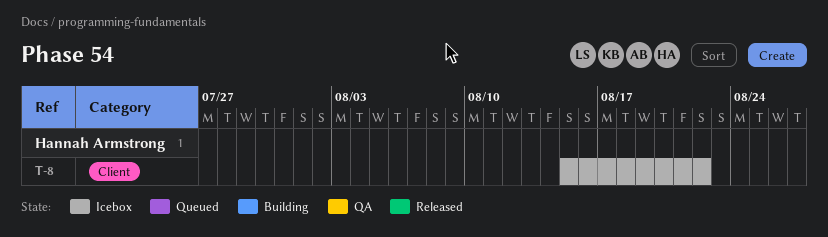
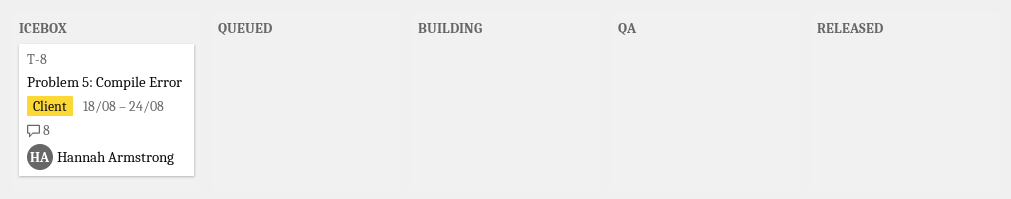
T-8, start: Aug 15 -> Aug 18
T-8, due: Aug 22 -> Aug 24

